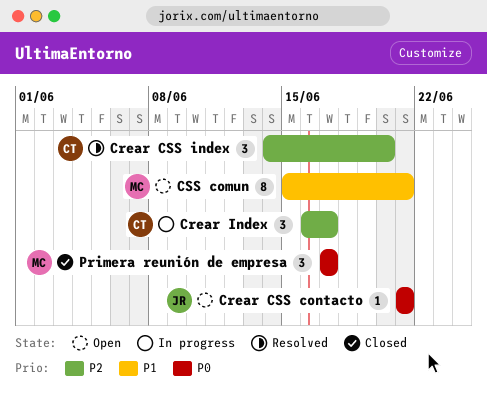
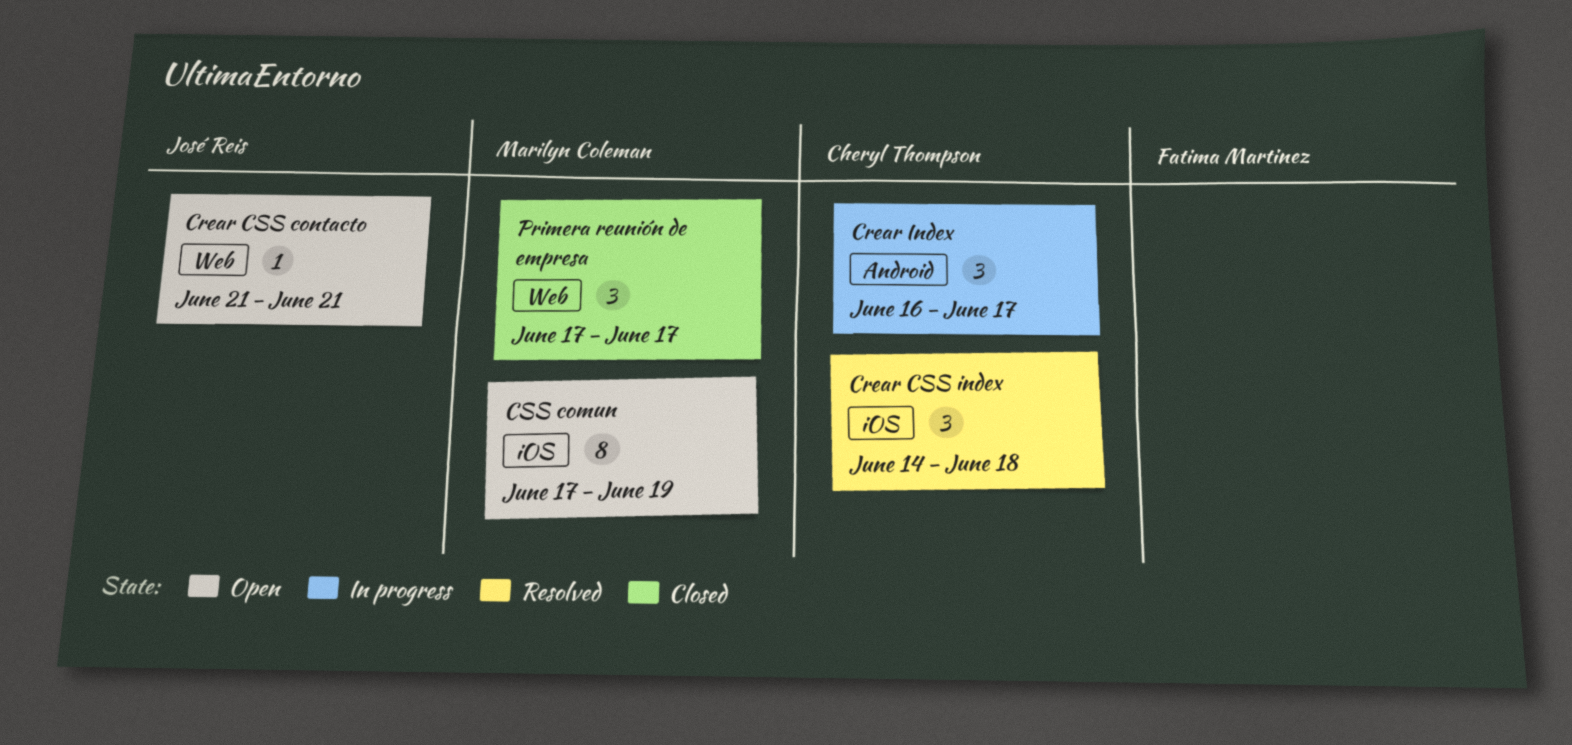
Crear CSS index, due: Jun 20 -> Jun 18
CSS comun, start: Jun 15 -> Jun 17
CSS comun, due: Jun 21 -> Jun 19

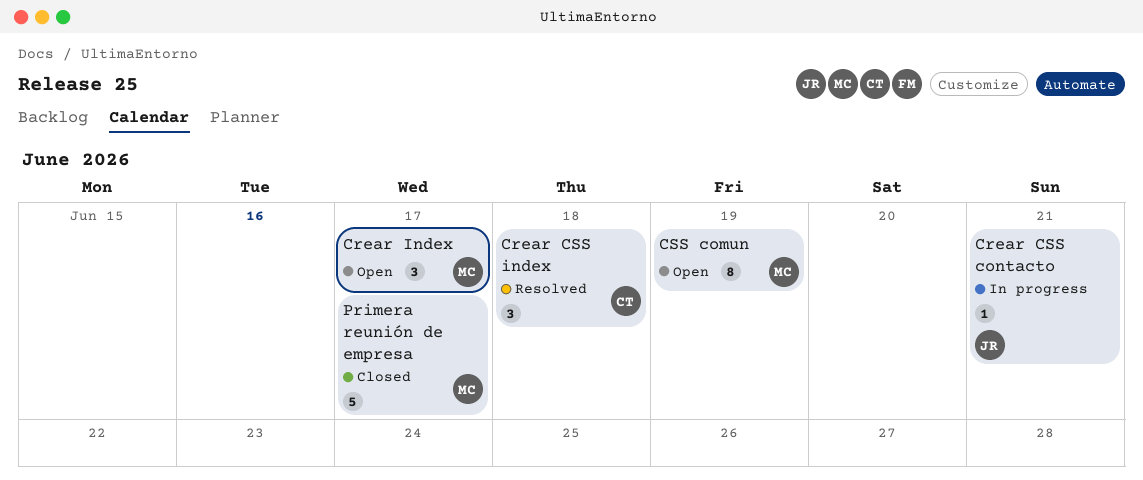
Crear CSS contacto, status: Open -> In progress
Crear Index, status: In progress -> Open
Crear Index, owner: Cheryl Thompson -> Marilyn Coleman
Primera reunión de empresa, estimate: 3 -> 5

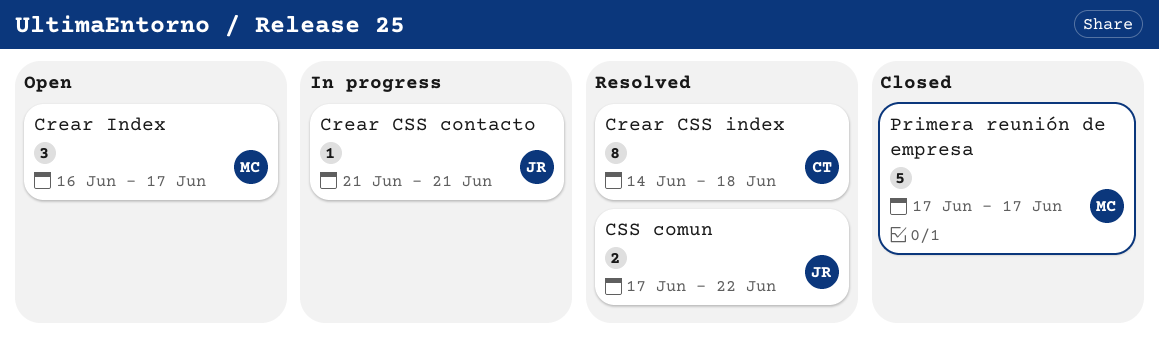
Crear CSS index, estimate: 3 -> 8
CSS comun, status: Open -> Resolved
CSS comun, owner: MC -> JR
CSS comun, estimate: 8 -> 2
CSS comun, due: Jun 19 -> Jun 22

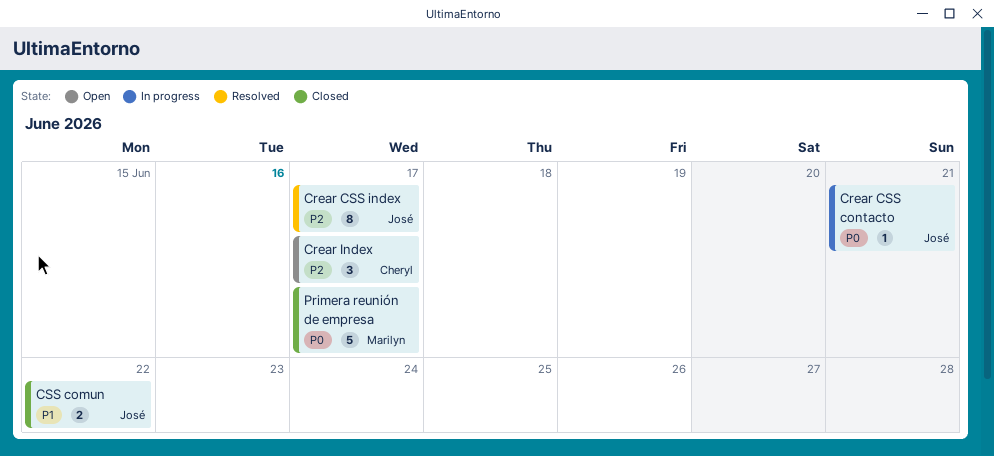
Crear CSS index, owner: Cheryl -> José
Crear CSS index, due: Jun 18 -> Jun 17
Crear Index, owner: Marilyn -> Cheryl
CSS comun, status: Resolved -> Closed

